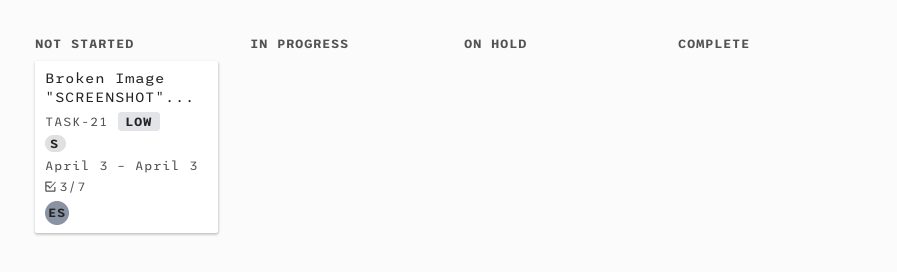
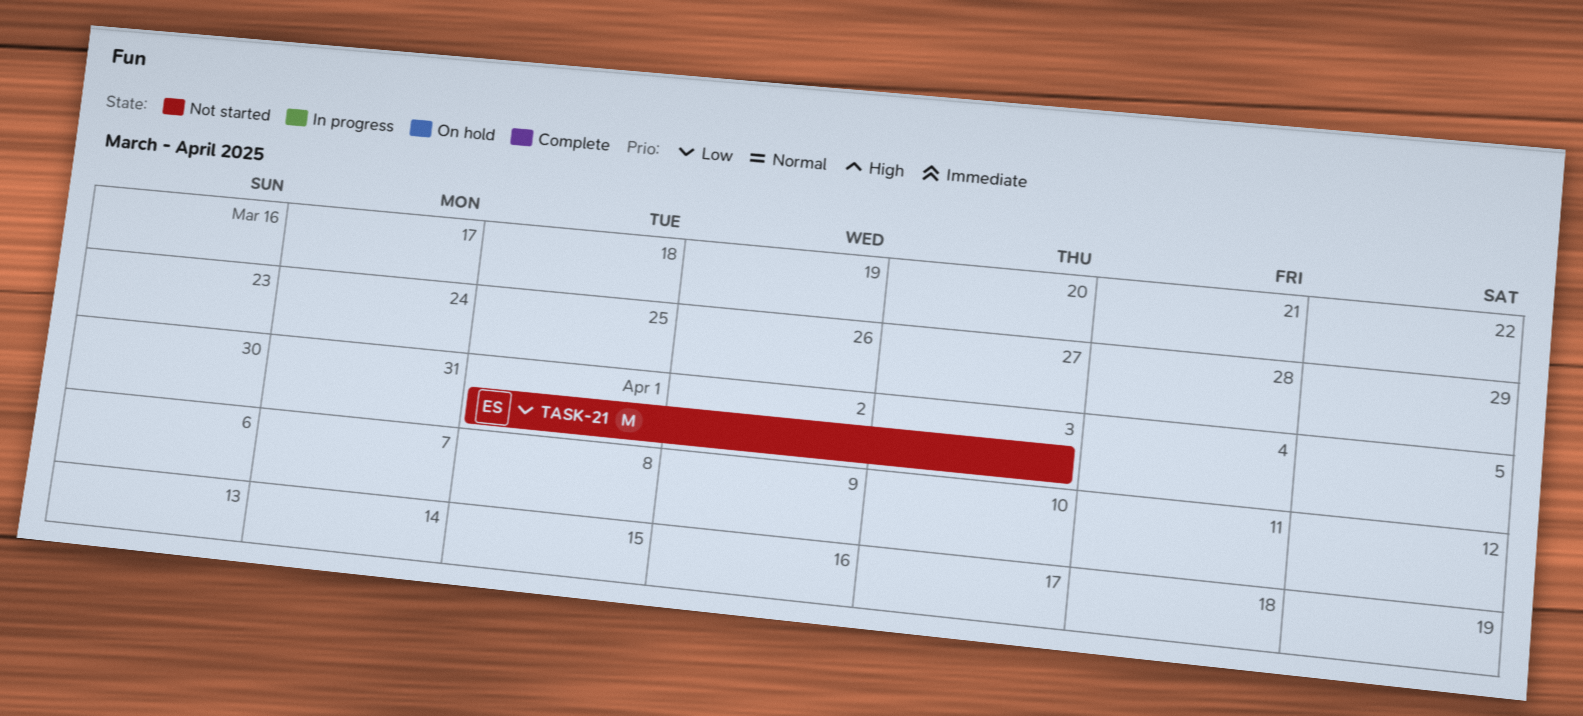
TASK-21, estimate: S -> M
TASK-21, start: Apr 3 -> Apr 1

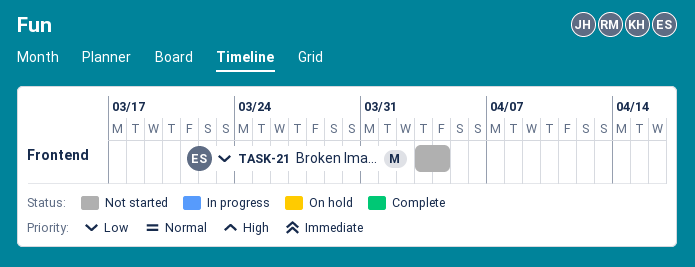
TASK-21, start: Apr 1 -> Apr 3
TASK-21, due: Apr 3 -> Apr 4

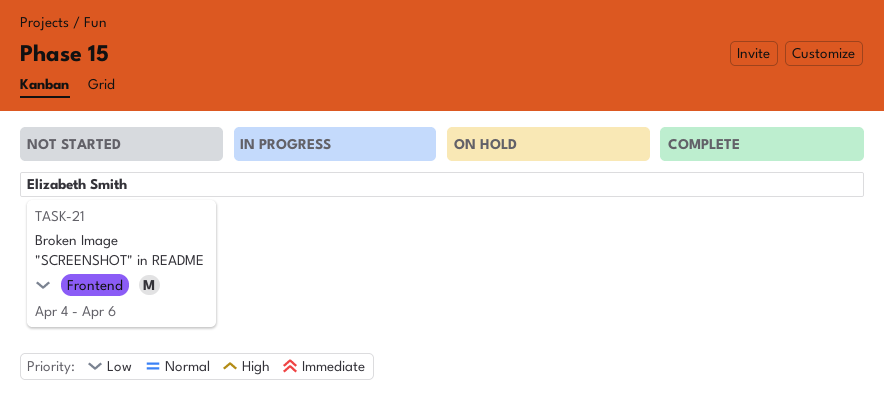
TASK-21, start: Apr 3 -> Apr 4
TASK-21, due: Apr 4 -> Apr 6

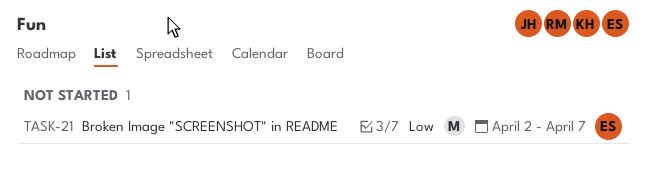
TASK-21, start: Apr 4 -> Apr 2
TASK-21, due: Apr 6 -> Apr 7

